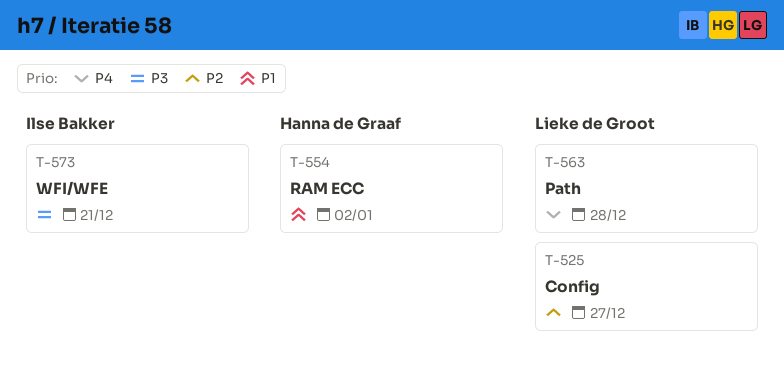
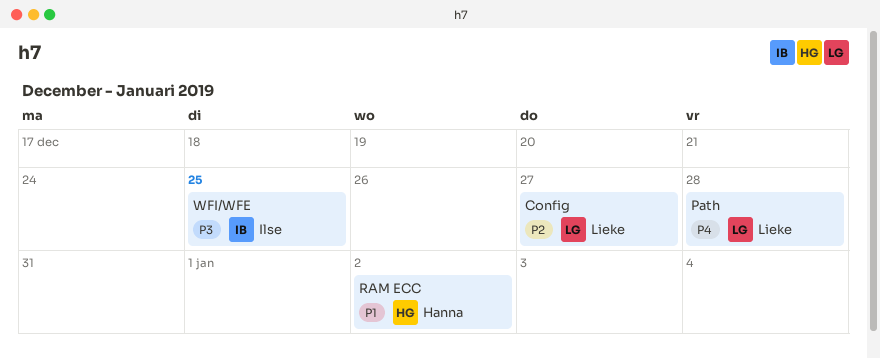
WFI/WFE, due: Dec 21 -> Dec 25

